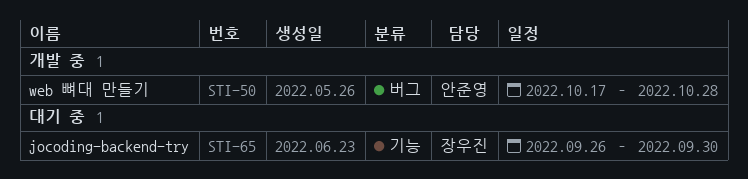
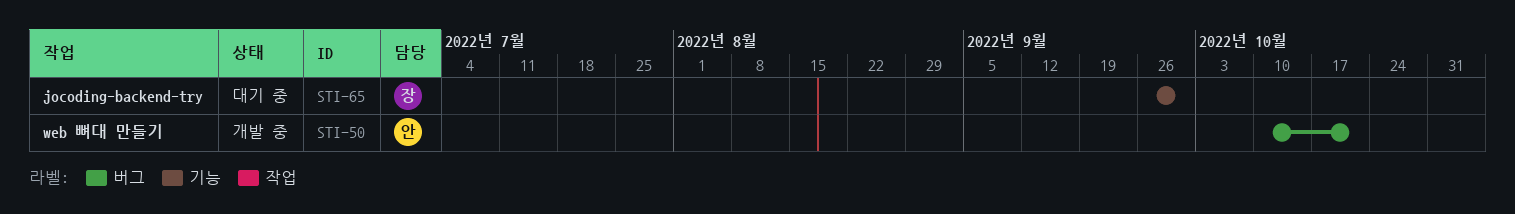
STI-50, start: Oct 17 -> Oct 10
STI-50, due: Oct 28 -> Oct 21

